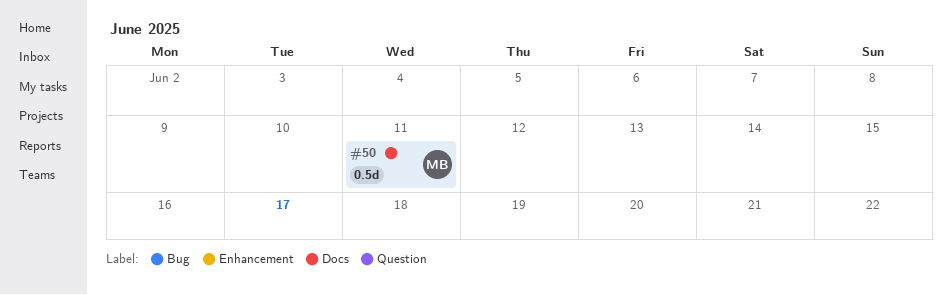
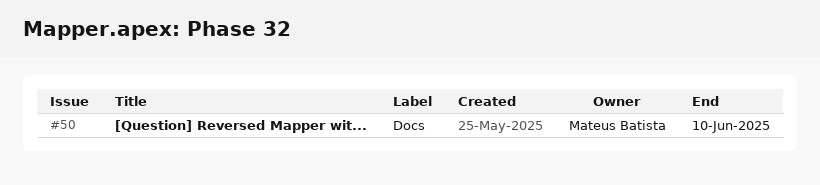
#50, due: Jun 11 -> Jun 10

